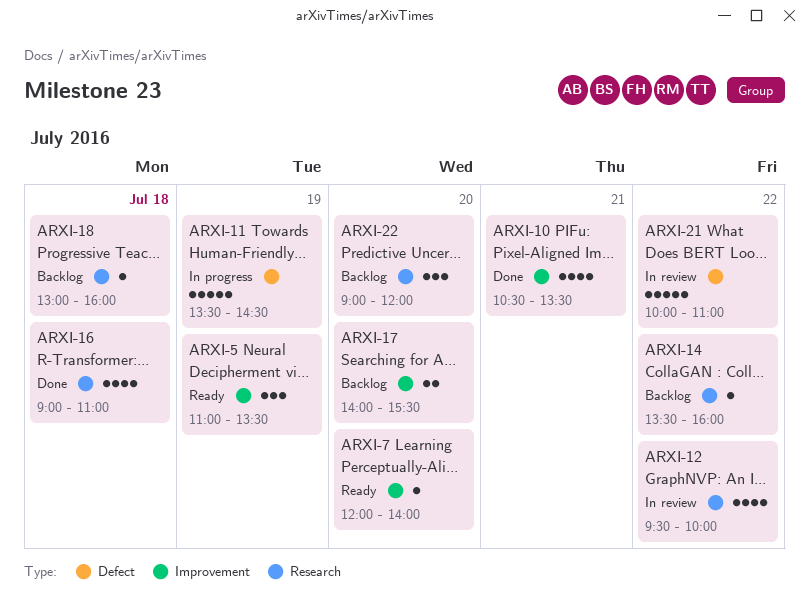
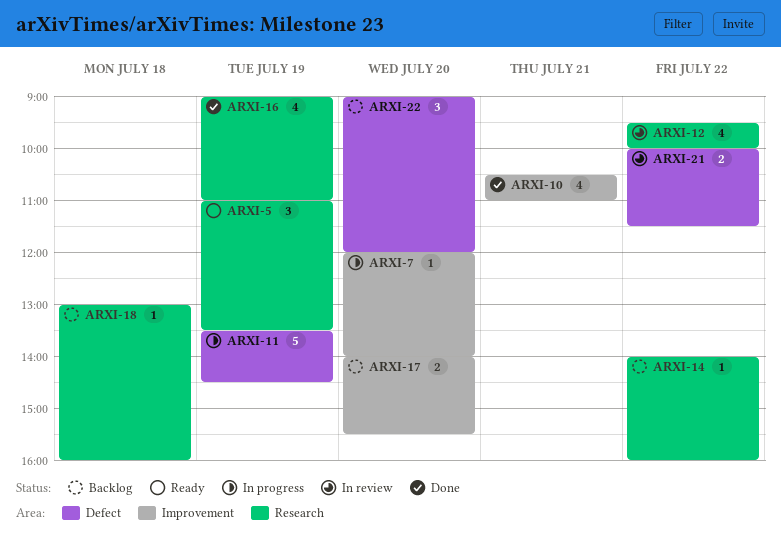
ARXI-5, label: Improvement -> Research
ARXI-7, status: Ready -> In progress
ARXI-10, ends: 13:30 -> 11:00
ARXI-14, begins: 13:30 -> 14:00
ARXI-16, day: Jul 18 -> Jul 19
ARXI-21, estimate: 5 -> 2
ARXI-21, ends: 11:00 -> 11:30
ARXI-22, label: Research -> Defect

